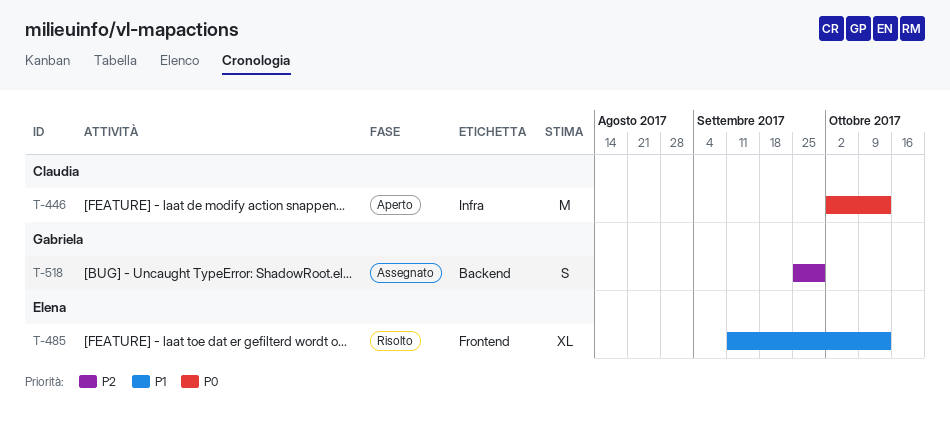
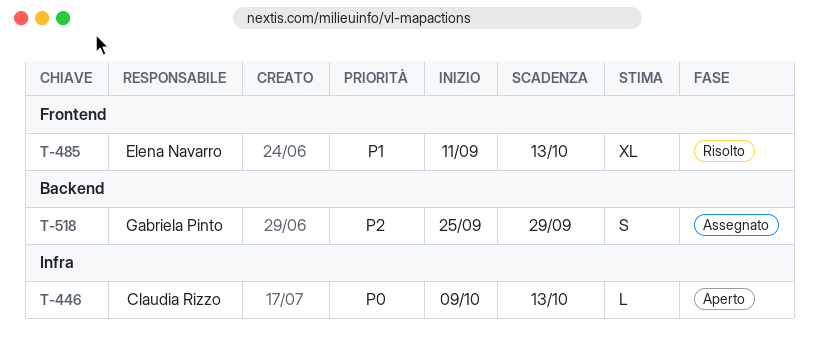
T-446, estimate: M -> L
T-446, start: Oct 2 -> Oct 9

